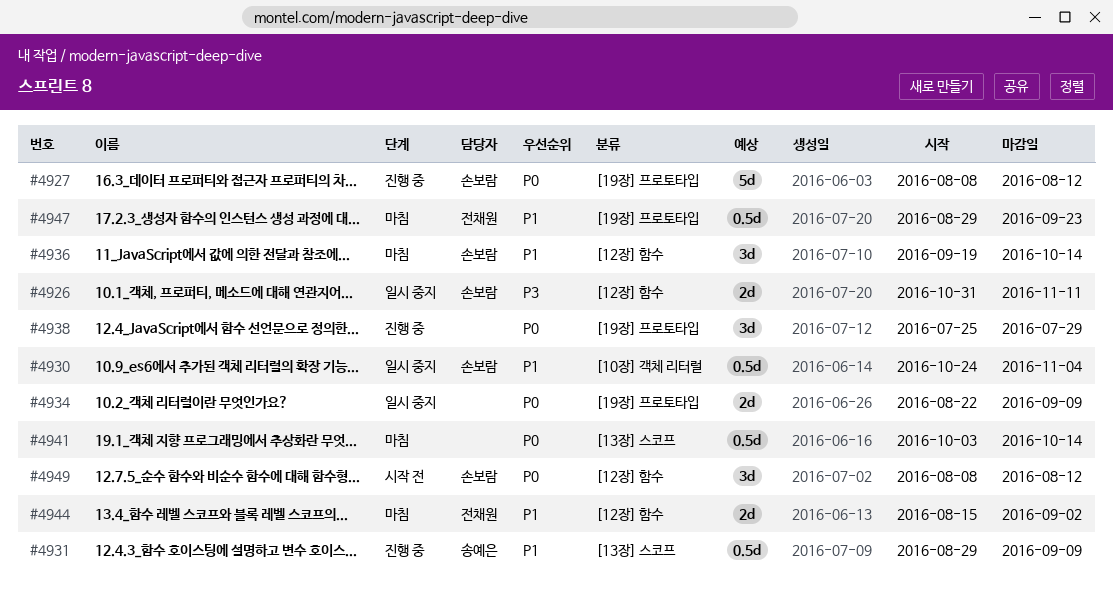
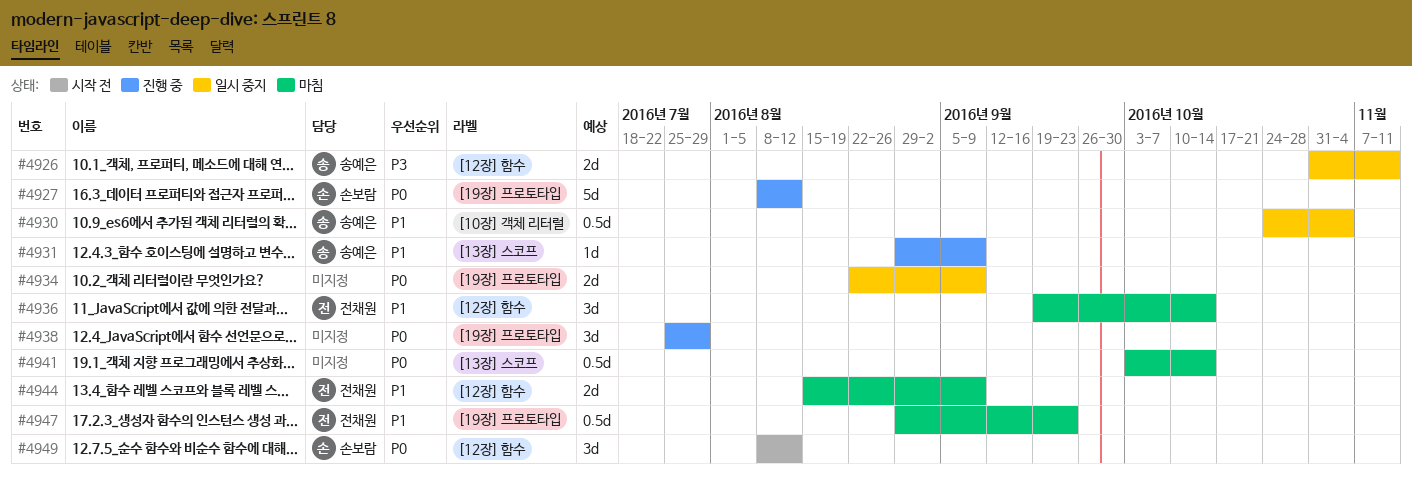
#4926, owner: 손보람 -> 송예은
#4930, owner: 손보람 -> 송예은
#4931, estimate: 0.5d -> 1d
#4936, owner: 손보람 -> 전채원
#4944, due: Sep 2 -> Sep 9

